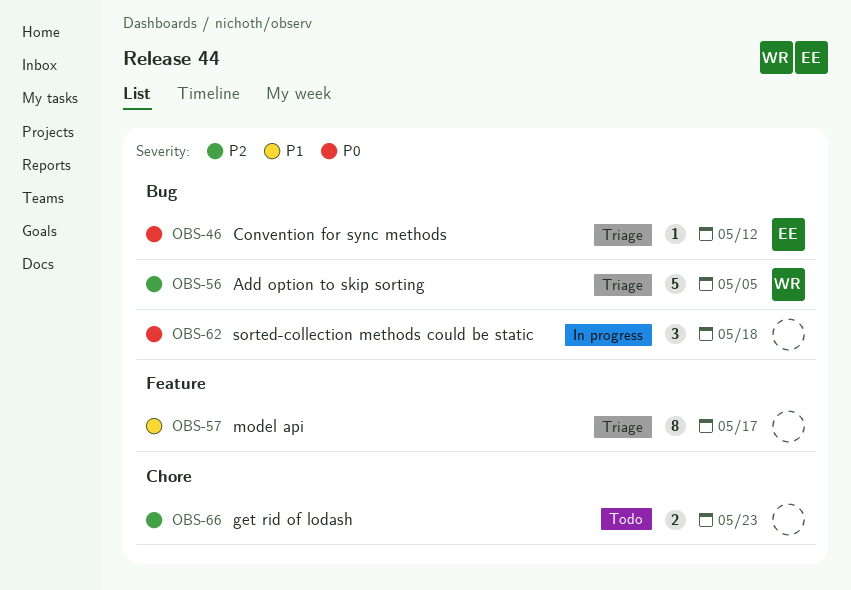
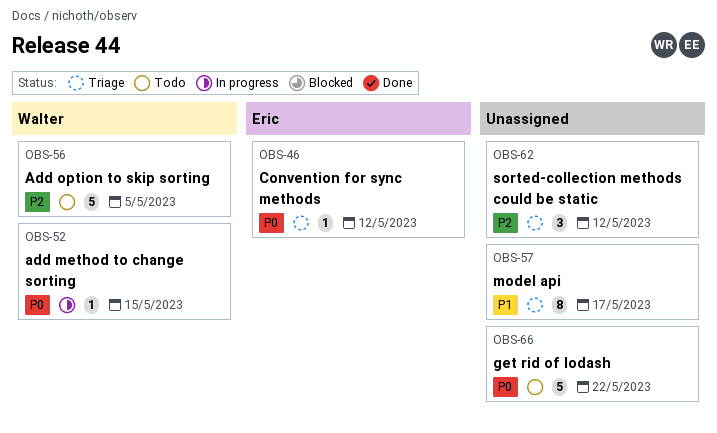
OBS-52: none -> present
OBS-56, status: Triage -> Todo
OBS-62, status: In progress -> Triage
OBS-62, priority: P0 -> P2
OBS-62, due: May 18 -> May 12
OBS-66, priority: P2 -> P0
OBS-66, estimate: 2 -> 5
OBS-66, due: May 23 -> May 22

